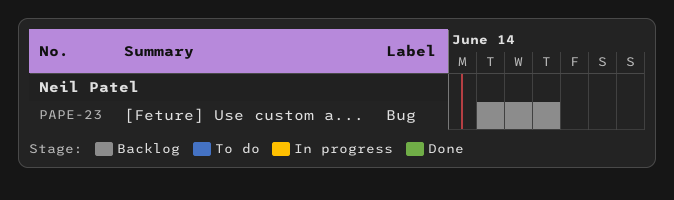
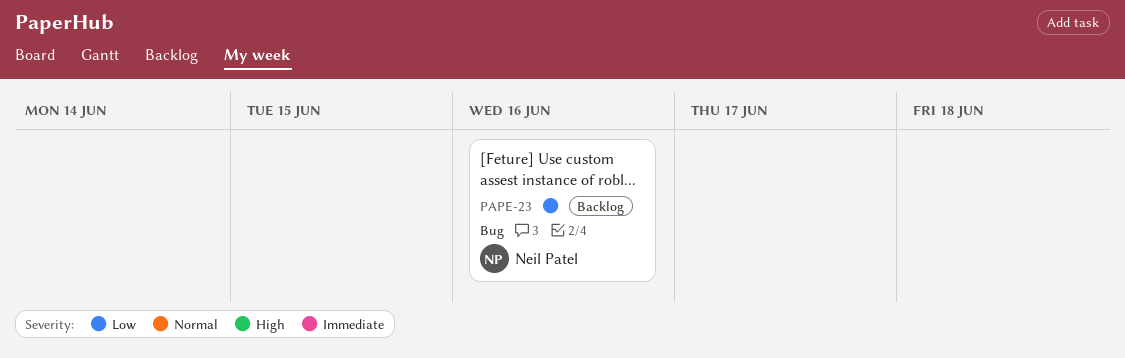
PAPE-23, due: Jun 17 -> Jun 16

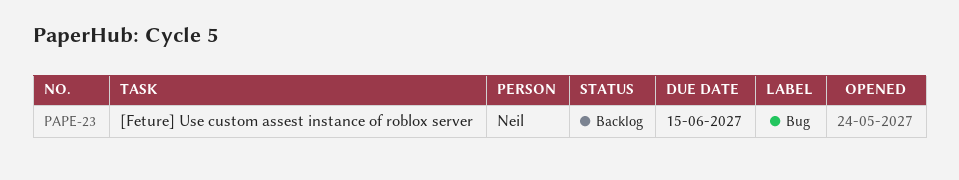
PAPE-23, due: Jun 16 -> Jun 15

